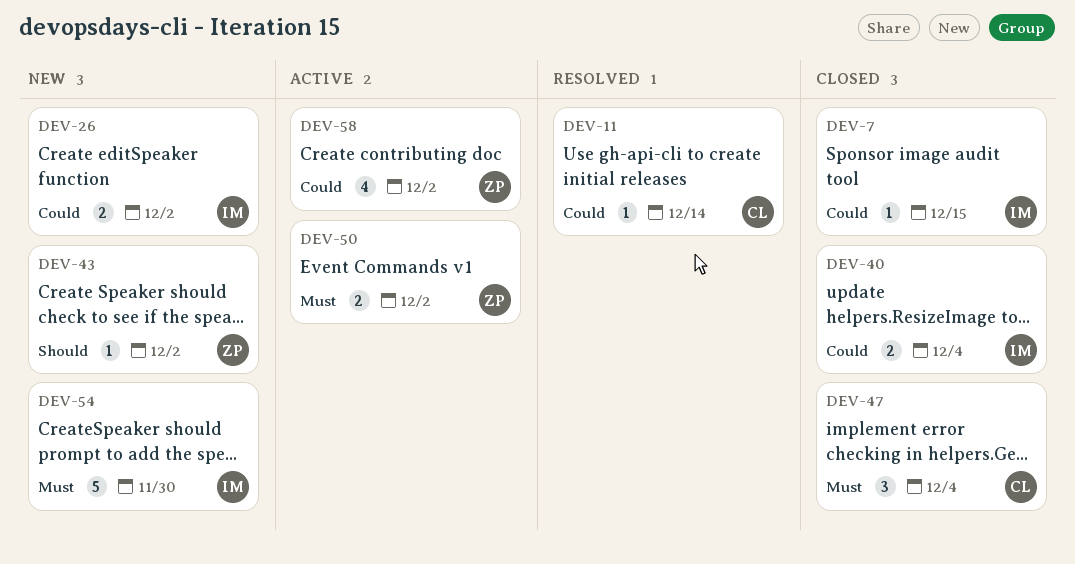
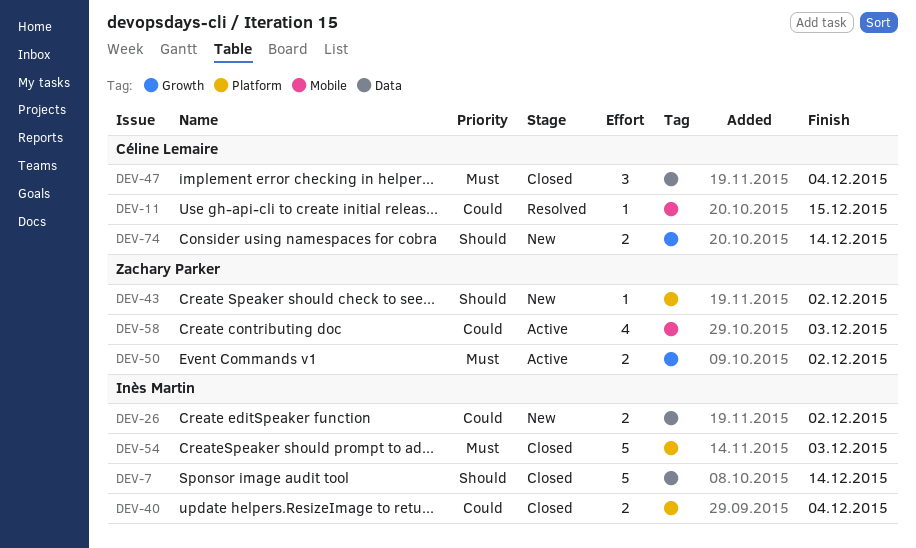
DEV-7, priority: Could -> Should
DEV-7, estimate: 1 -> 5
DEV-7, due: Dec 15 -> Dec 14
DEV-11, due: Dec 14 -> Dec 15
DEV-54, status: New -> Closed
DEV-54, due: Nov 30 -> Dec 3
DEV-58, due: Dec 2 -> Dec 3
DEV-74: none -> present

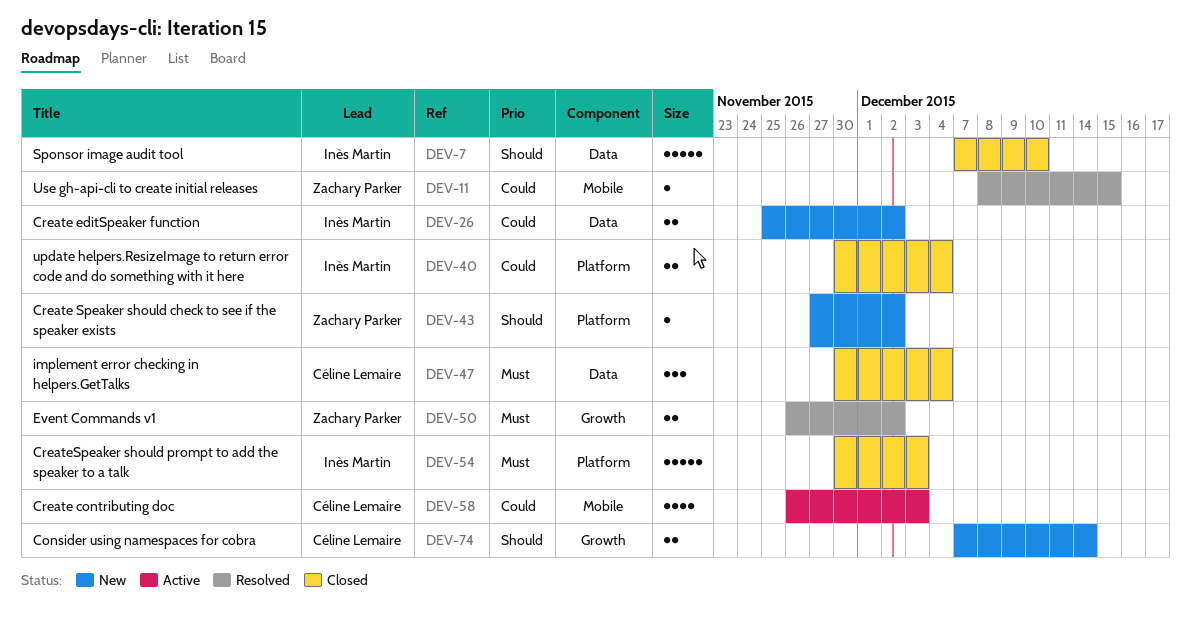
DEV-7, due: Dec 14 -> Dec 10
DEV-11, owner: Céline Lemaire -> Zachary Parker
DEV-50, status: Active -> Resolved
DEV-58, owner: Zachary Parker -> Céline Lemaire

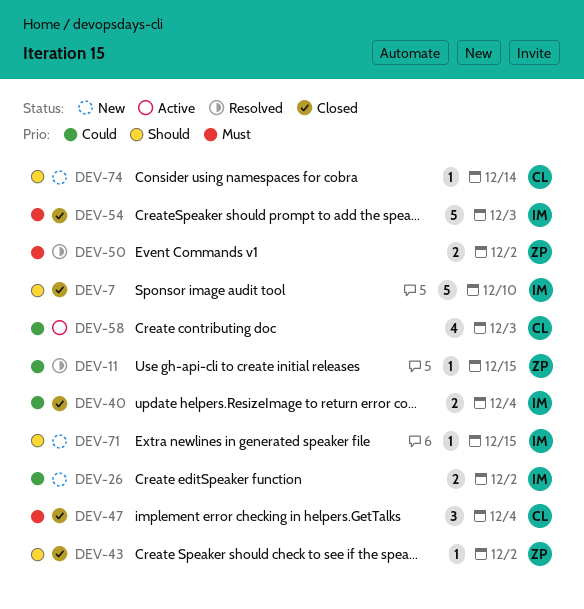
DEV-43, status: New -> Closed
DEV-71: none -> present
DEV-74, estimate: 2 -> 1

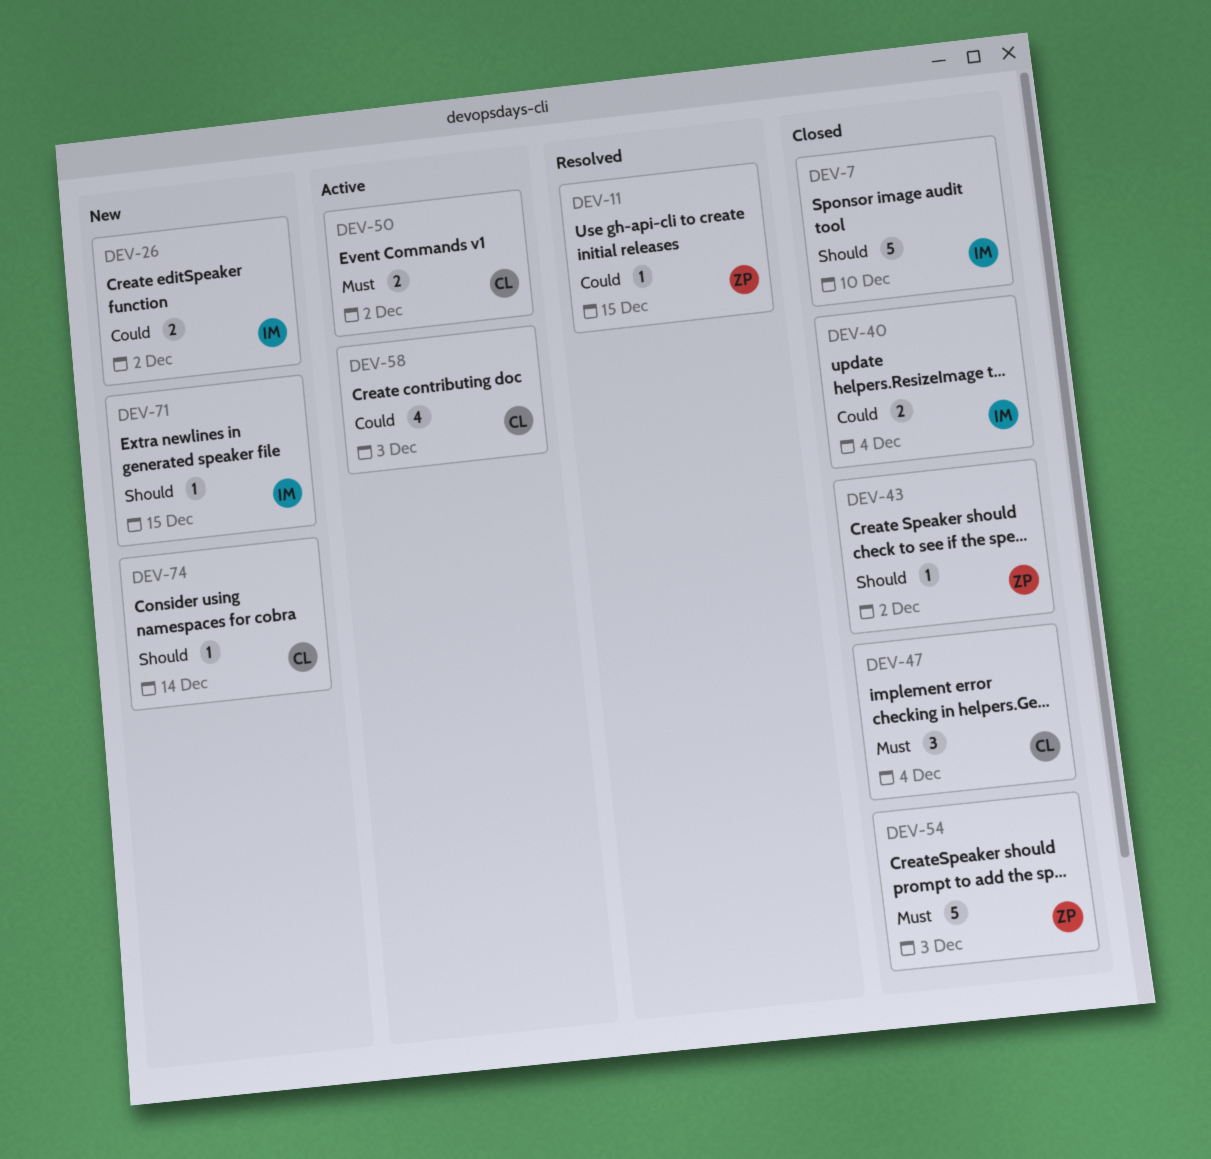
DEV-50, status: Resolved -> Active
DEV-50, owner: ZP -> CL
DEV-54, owner: IM -> ZP

